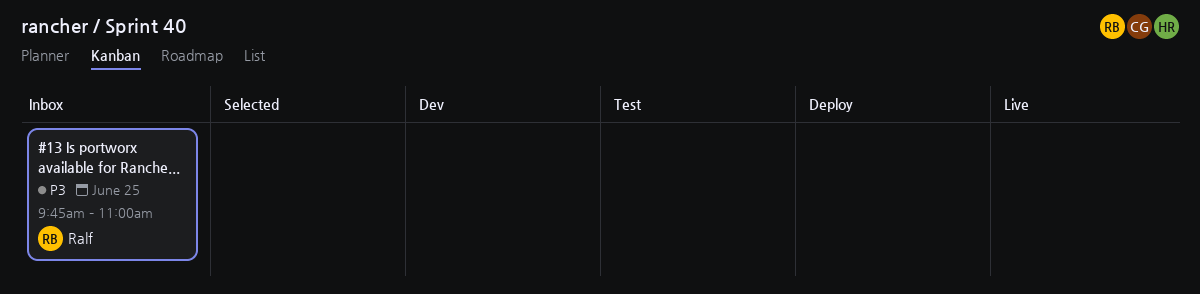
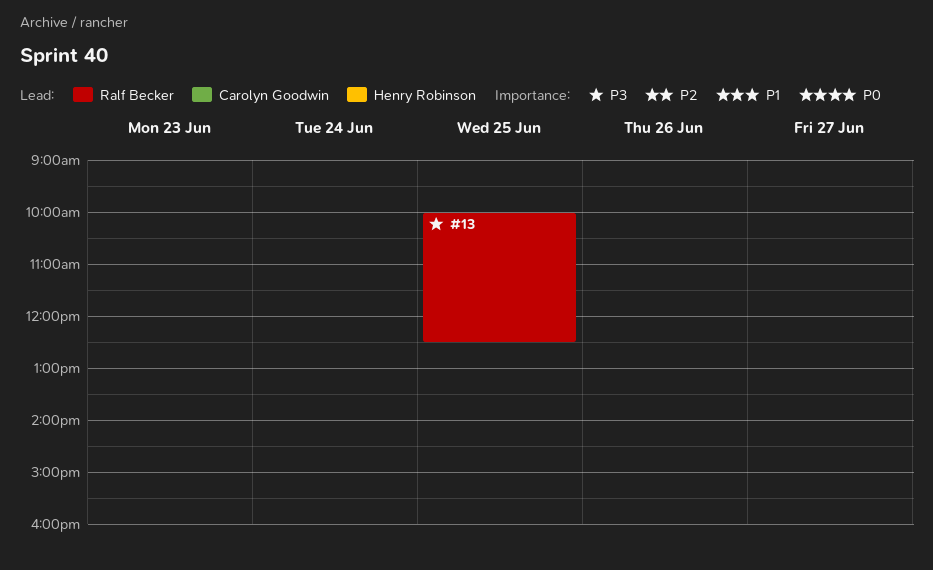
#13, begins: 09:45 -> 10:00
#13, ends: 11:00 -> 12:30

